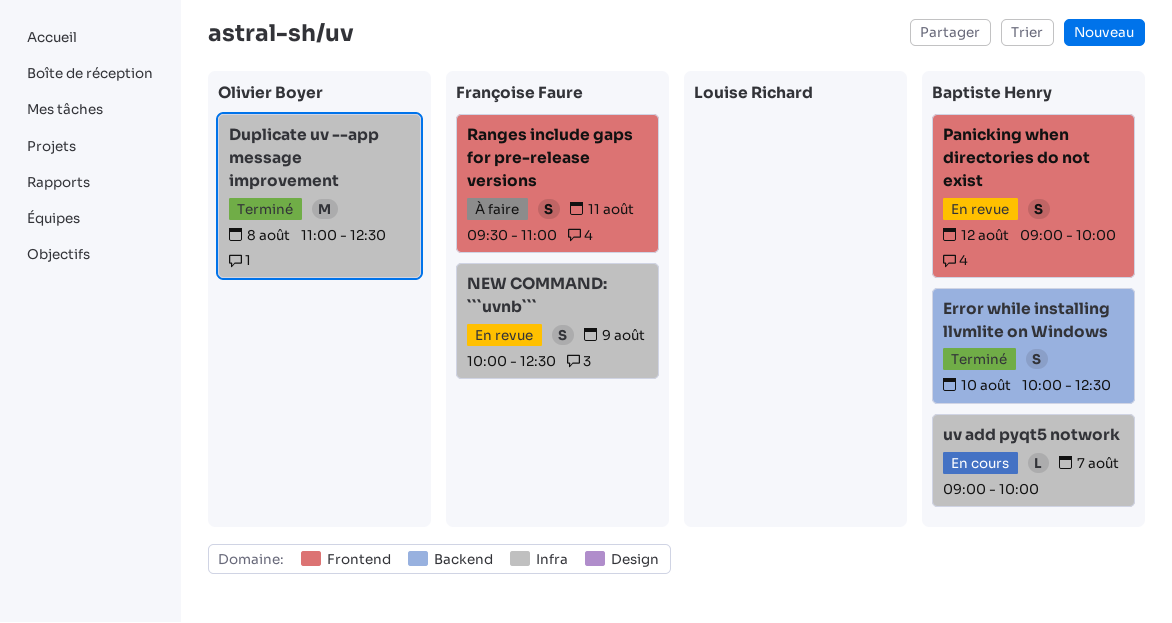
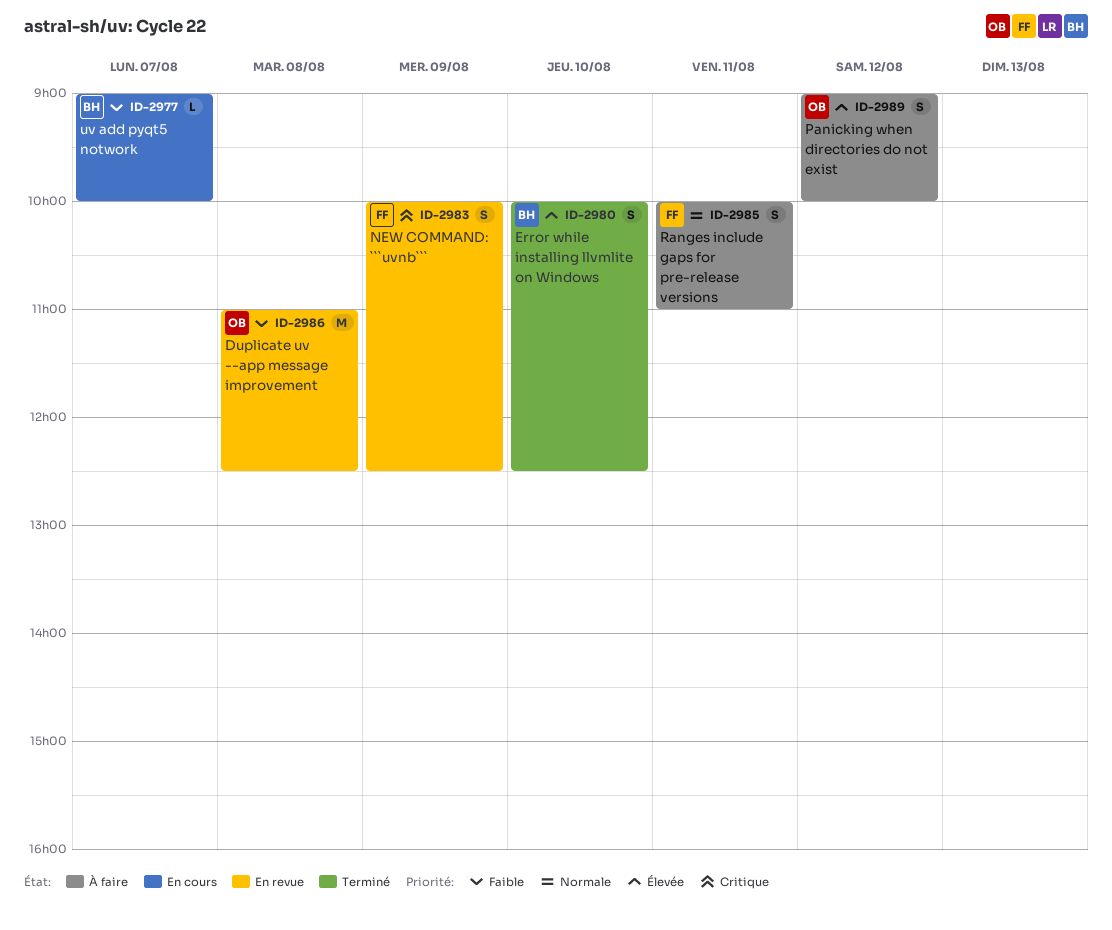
Duplicate uv --app message improvement, status: Terminé -> En revue
Panicking when directories do not exist, status: En revue -> À faire
Panicking when directories do not exist, owner: Baptiste Henry -> Olivier Boyer
Ranges include gaps for pre-release versions, begins: 09:30 -> 10:00

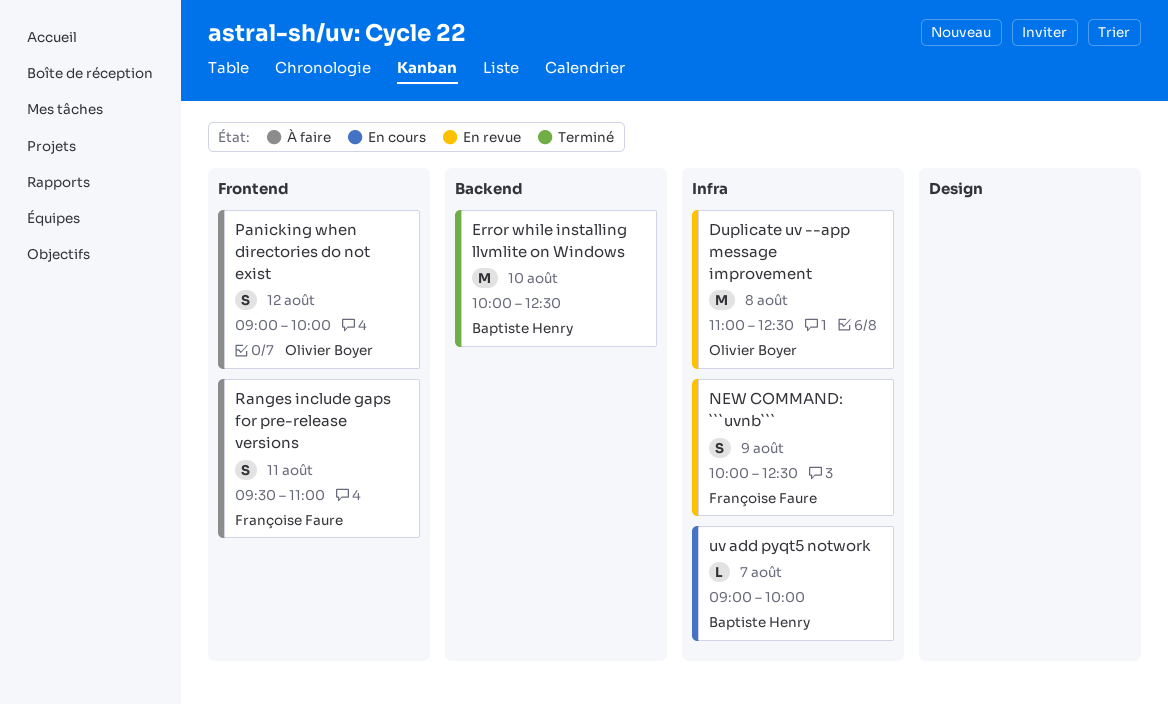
Error while installing llvmlite on Windows, estimate: S -> M
Ranges include gaps for pre-release versions, begins: 10:00 -> 09:30

